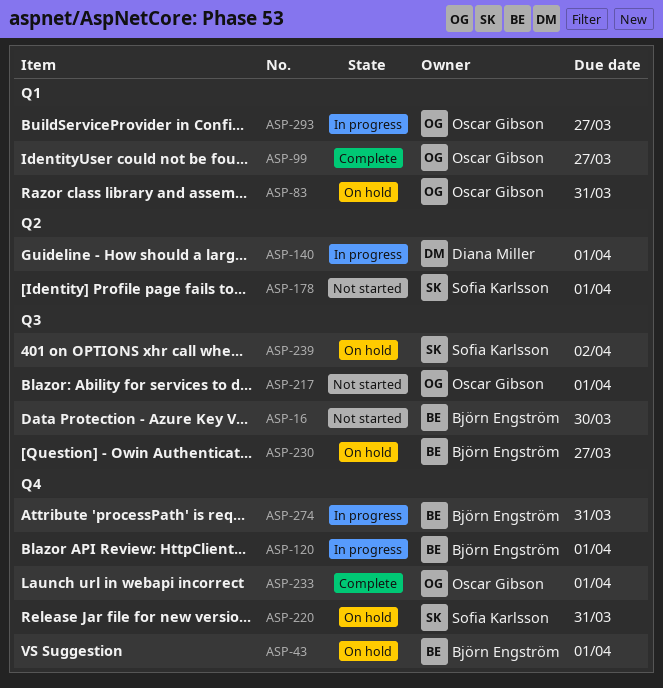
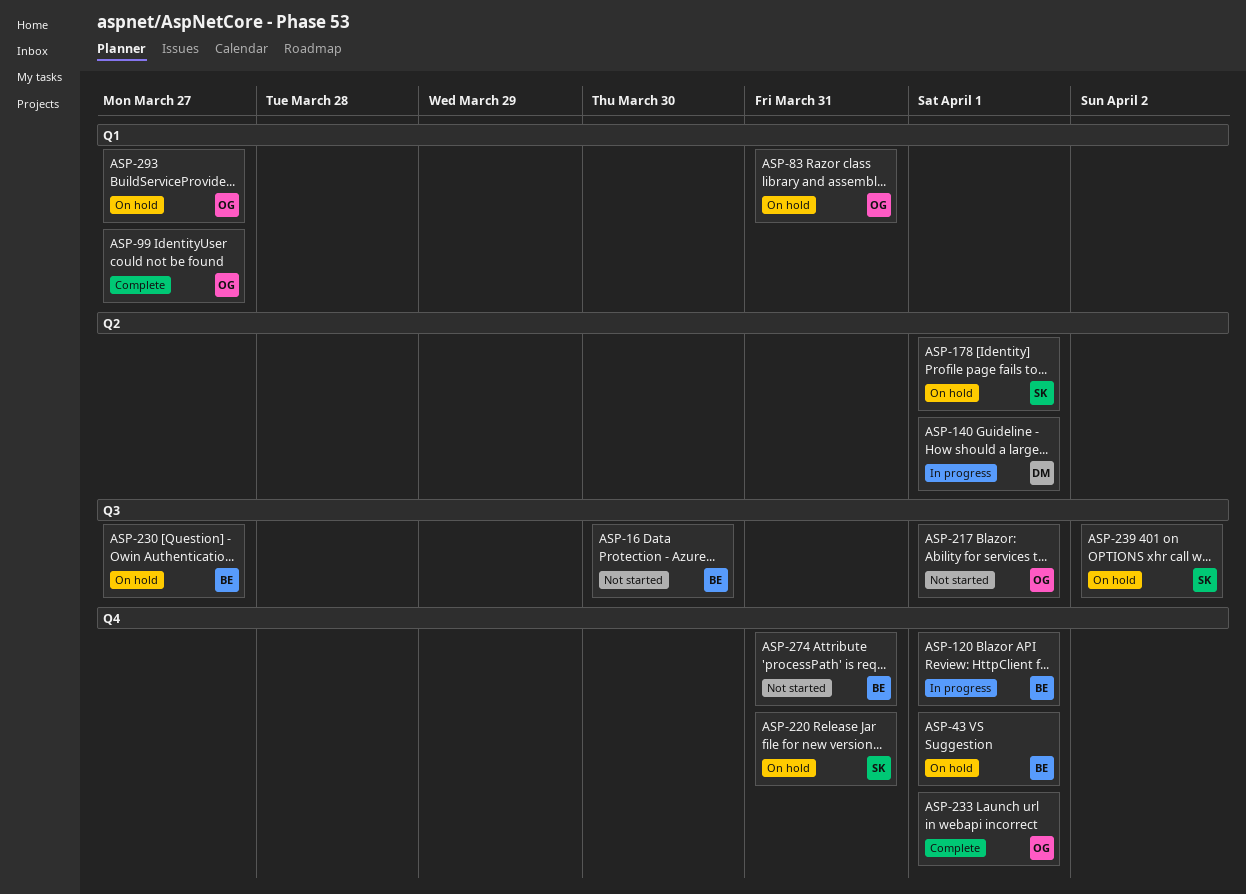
ASP-178, status: Not started -> On hold
ASP-274, status: In progress -> Not started
ASP-293, status: In progress -> On hold

